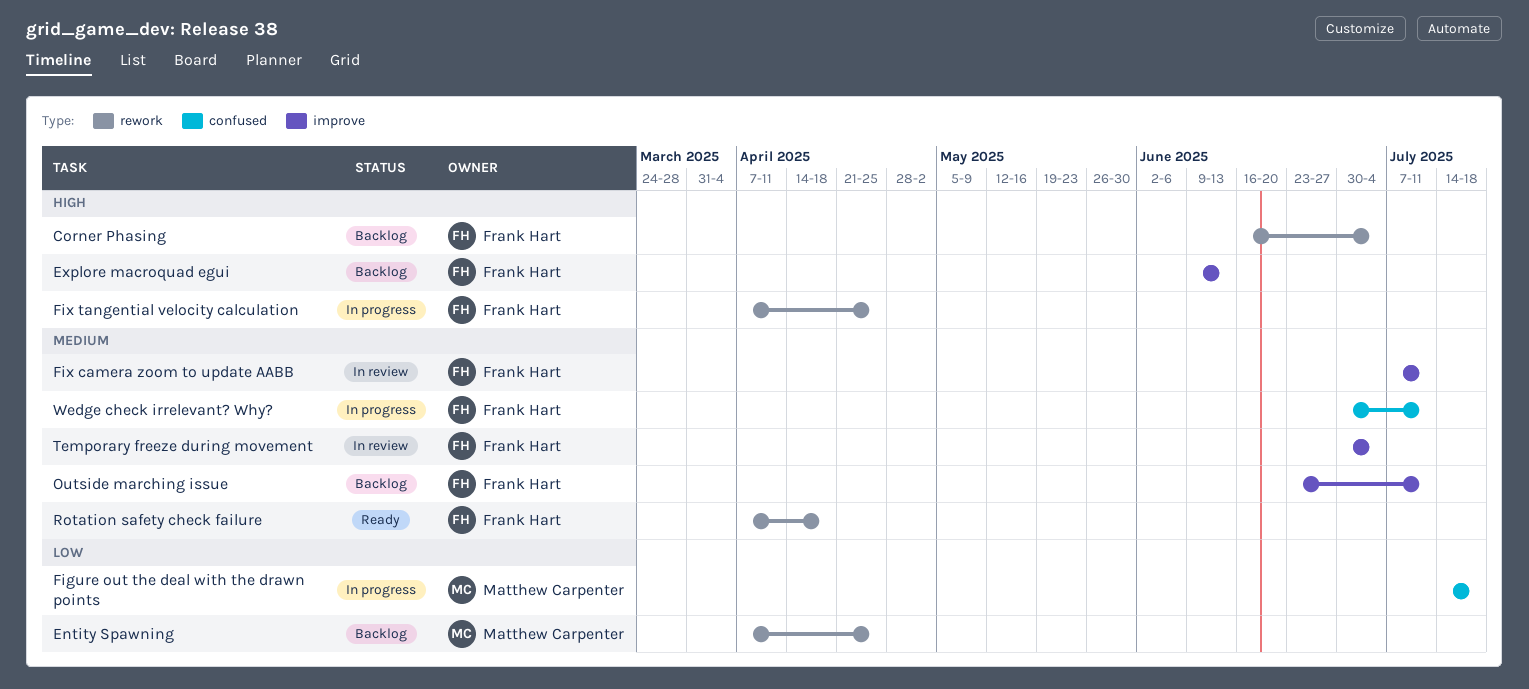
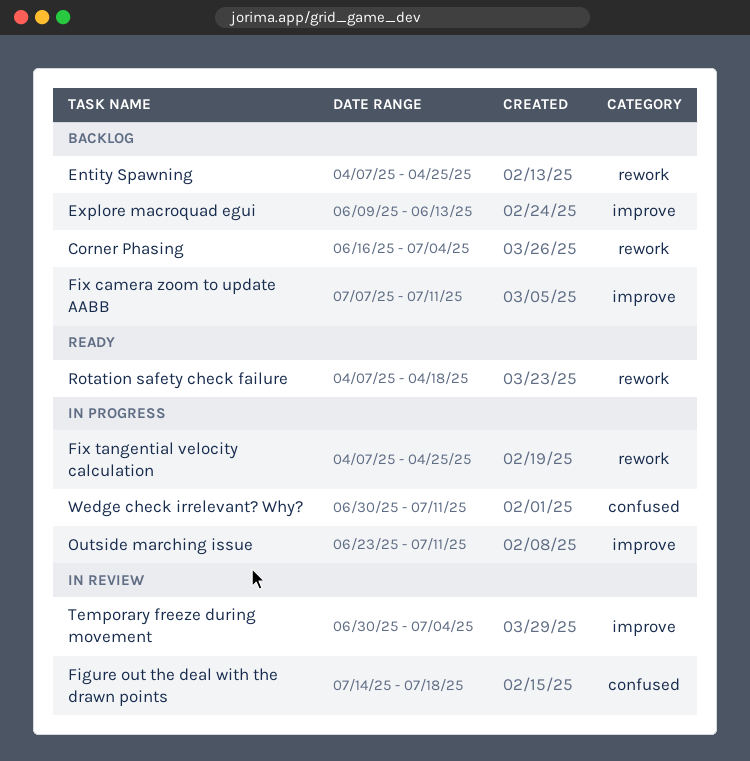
Figure out the deal with the drawn points, status: In progress -> In review
Fix camera zoom to update AABB, status: In review -> Backlog
Outside marching issue, status: Backlog -> In progress

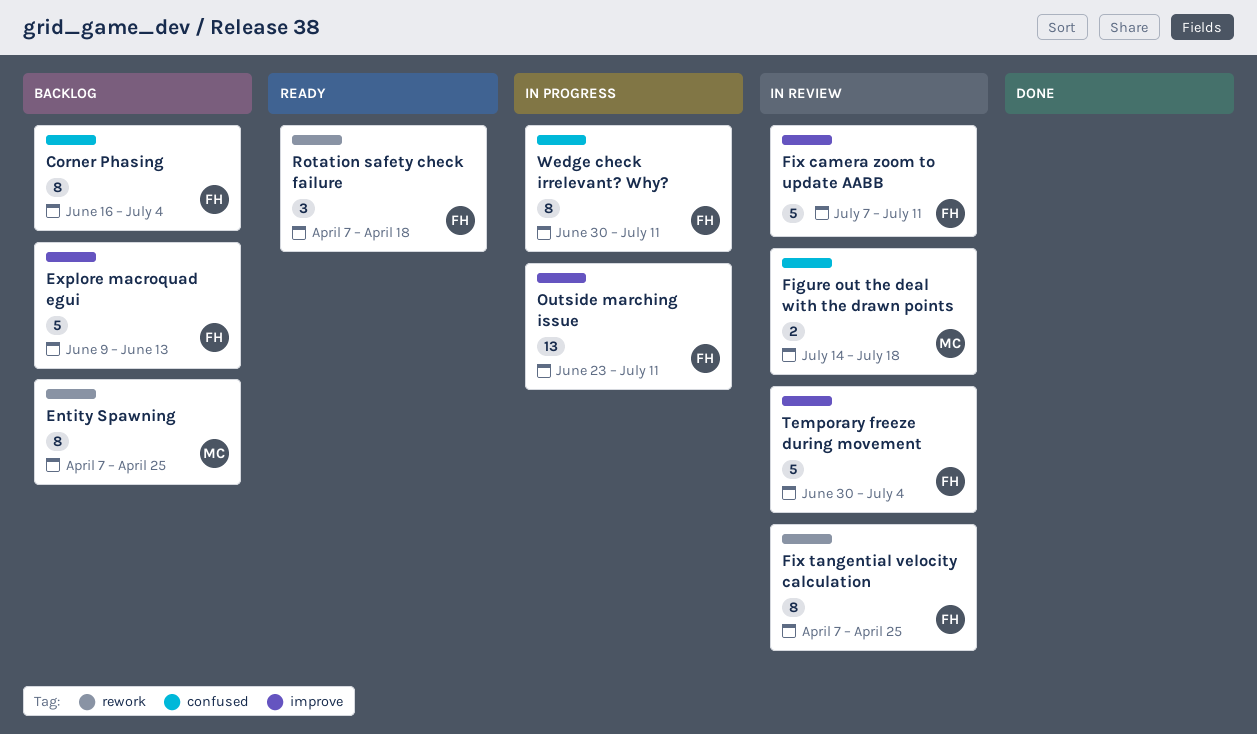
Corner Phasing, label: rework -> confused
Fix camera zoom to update AABB, status: Backlog -> In review
Fix tangential velocity calculation, status: In progress -> In review

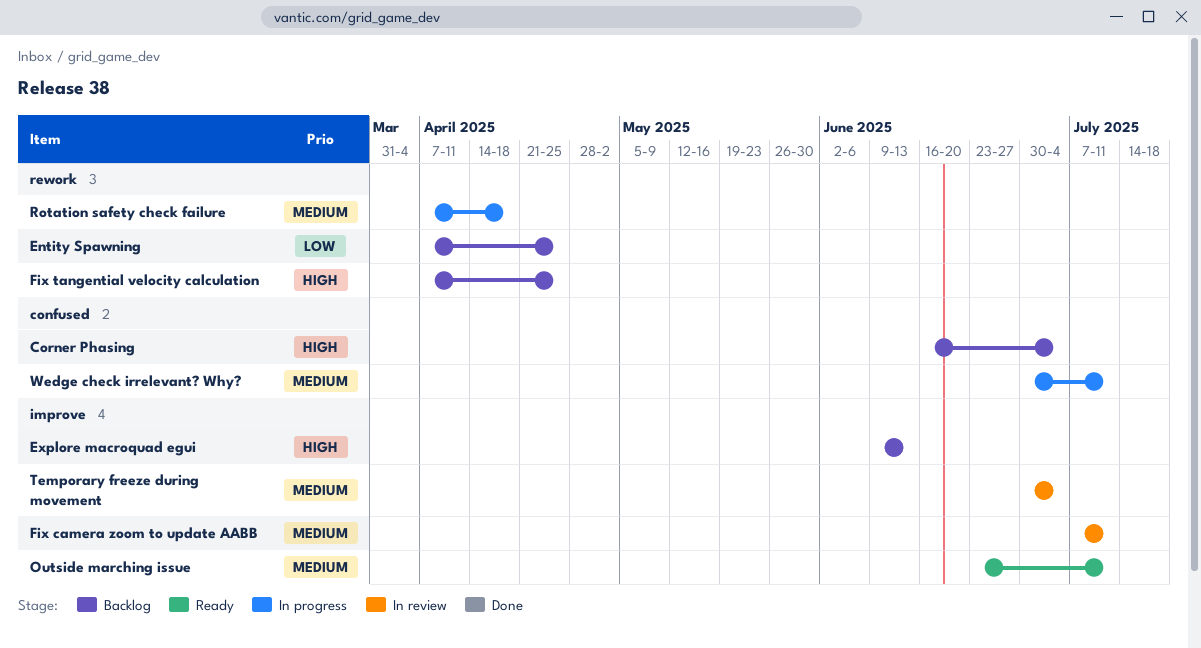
Figure out the deal with the drawn points: present -> none
Fix tangential velocity calculation, status: In review -> Backlog
Outside marching issue, status: In progress -> Ready
Rotation safety check failure, status: Ready -> In progress

